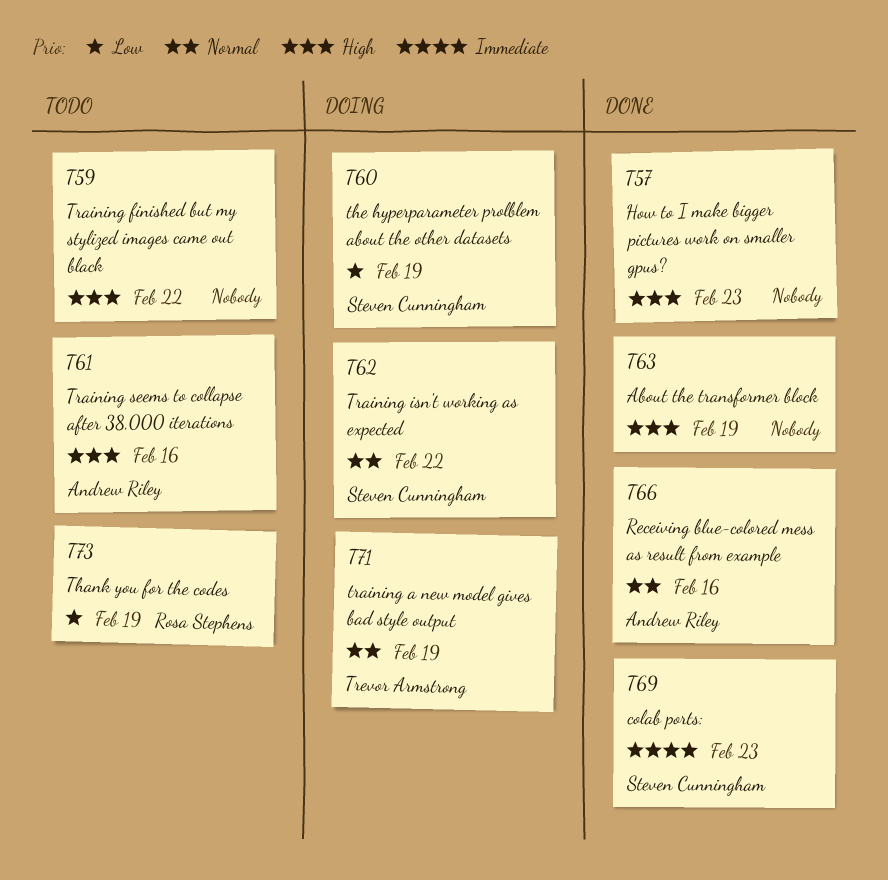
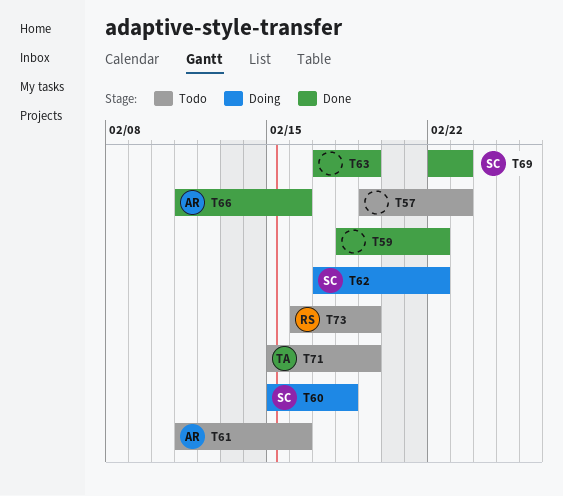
T57, status: Done -> Todo
T59, status: Todo -> Done
T60, due: Feb 19 -> Feb 18
T71, status: Doing -> Todo

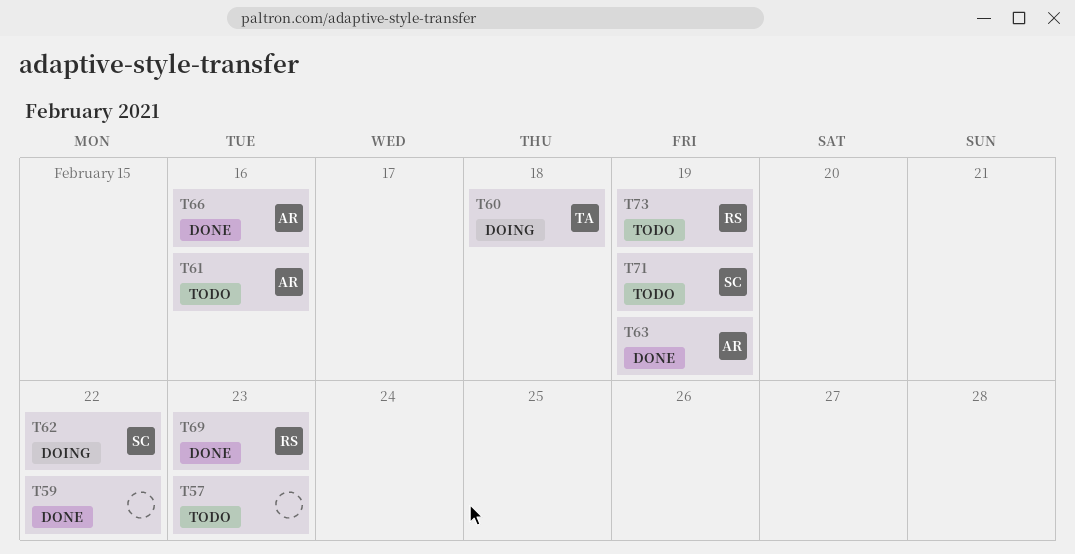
T60, owner: SC -> TA
T63, owner: none -> AR
T69, owner: SC -> RS
T71, owner: TA -> SC

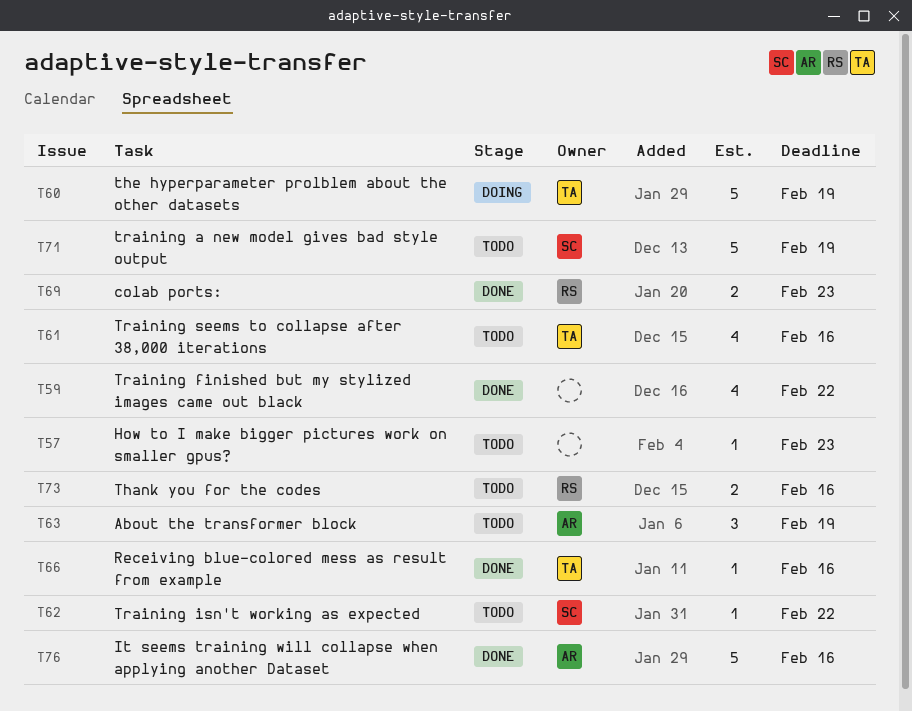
T60, due: Feb 18 -> Feb 19
T61, owner: AR -> TA
T62, status: Doing -> Todo
T63, status: Done -> Todo
T66, owner: AR -> TA
T73, due: Feb 19 -> Feb 16
T76: none -> present

